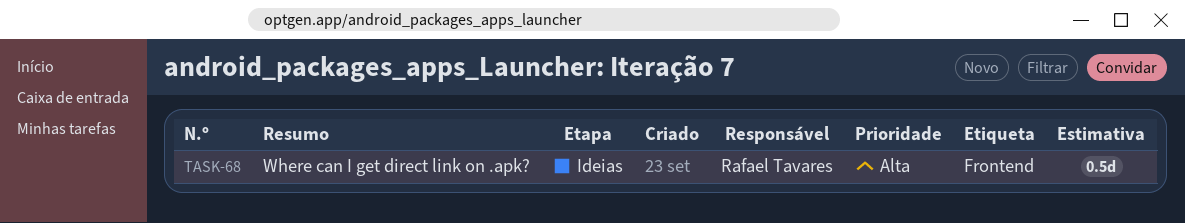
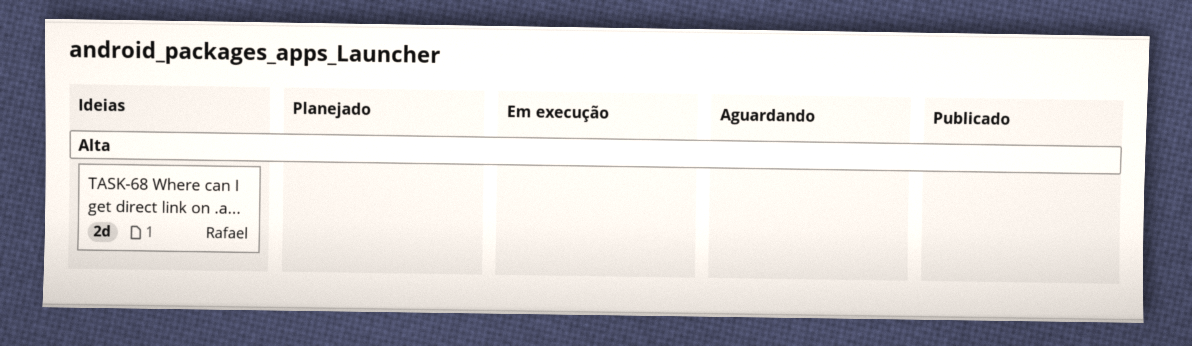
TASK-68, estimate: 0.5d -> 2d

